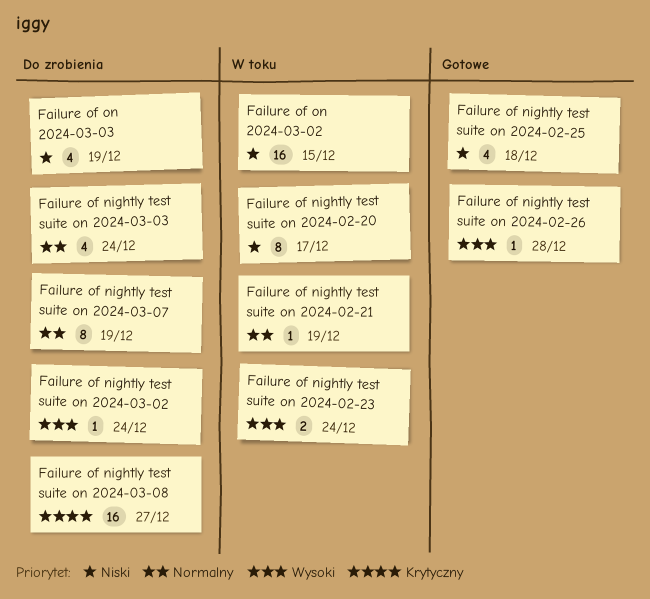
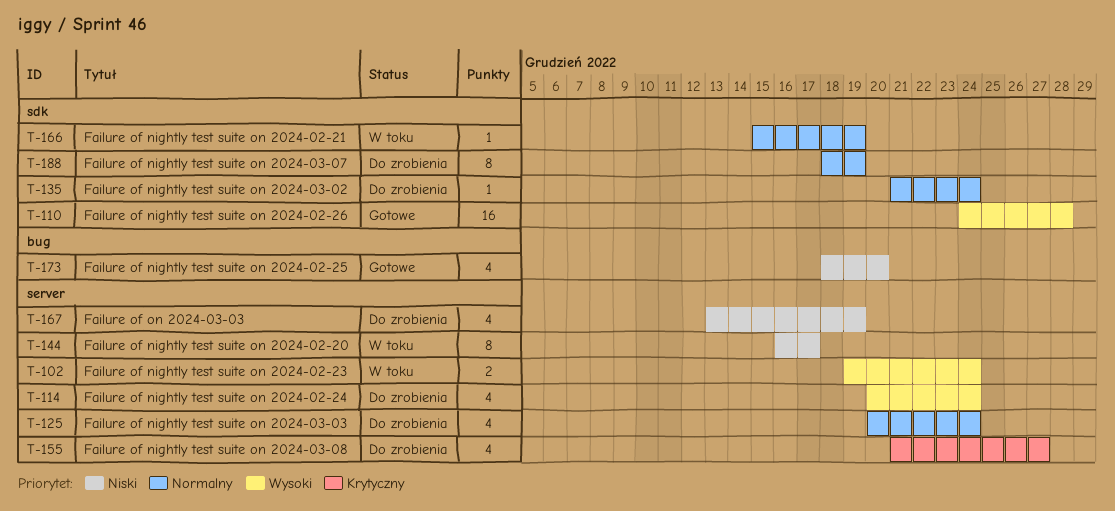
Failure of nightly test suite on 2024-02-24: none -> present
Failure of nightly test suite on 2024-02-25, due: Dec 18 -> Dec 20
Failure of nightly test suite on 2024-02-26, estimate: 1 -> 16
Failure of nightly test suite on 2024-03-02, priority: Wysoki -> Normalny
Failure of nightly test suite on 2024-03-08, estimate: 16 -> 4
Failure of on 2024-03-02: present -> none

